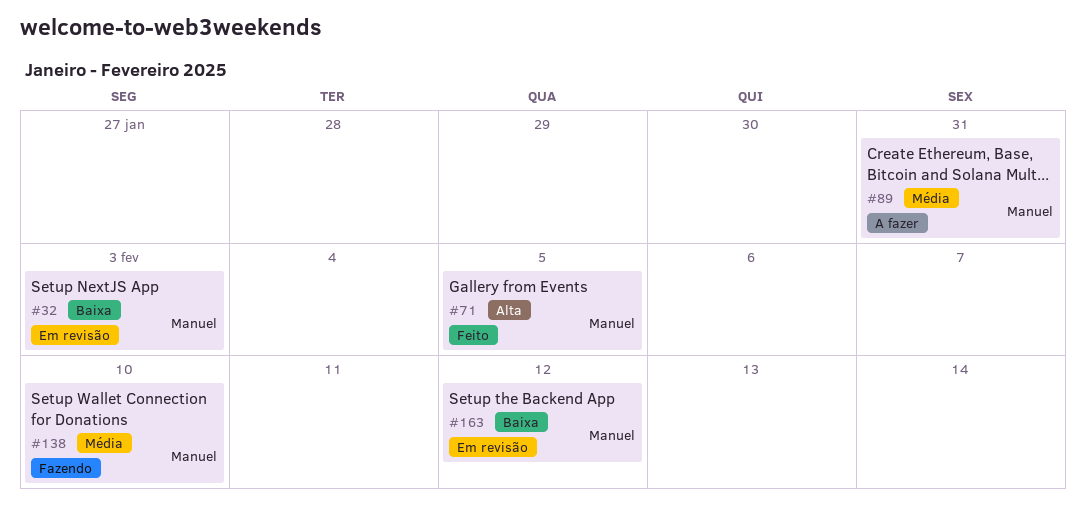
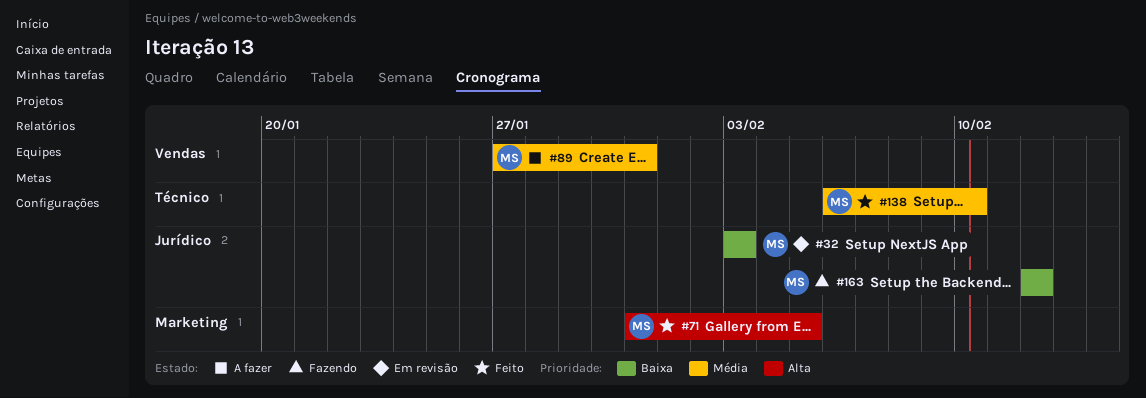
#138, status: Fazendo -> Feito
#163, status: Em revisão -> Fazendo

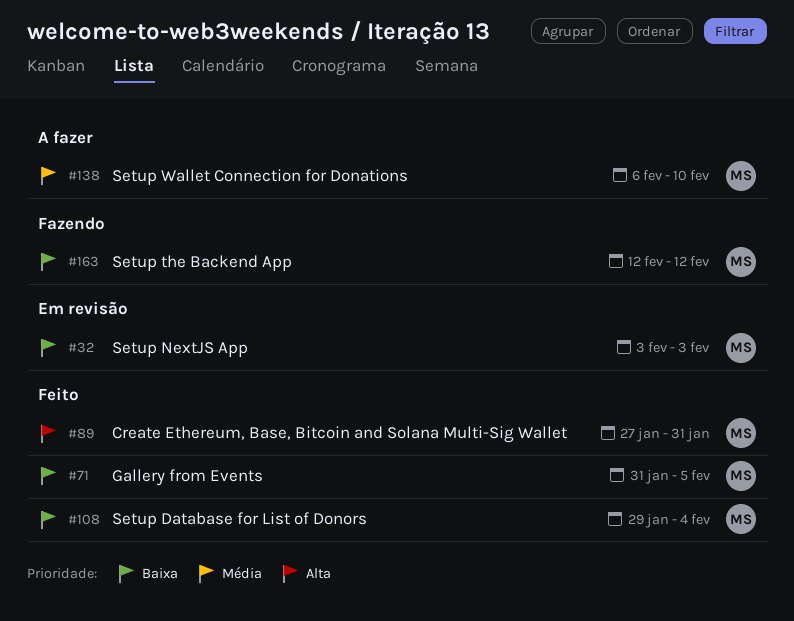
#71, priority: Alta -> Baixa
#89, status: A fazer -> Feito
#89, priority: Média -> Alta
#108: none -> present
#138, status: Feito -> A fazer

